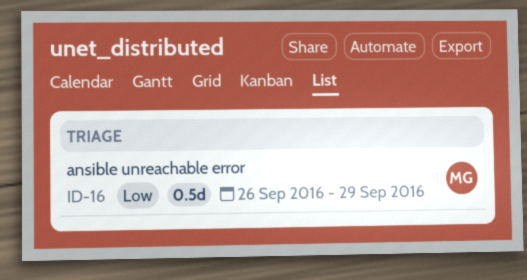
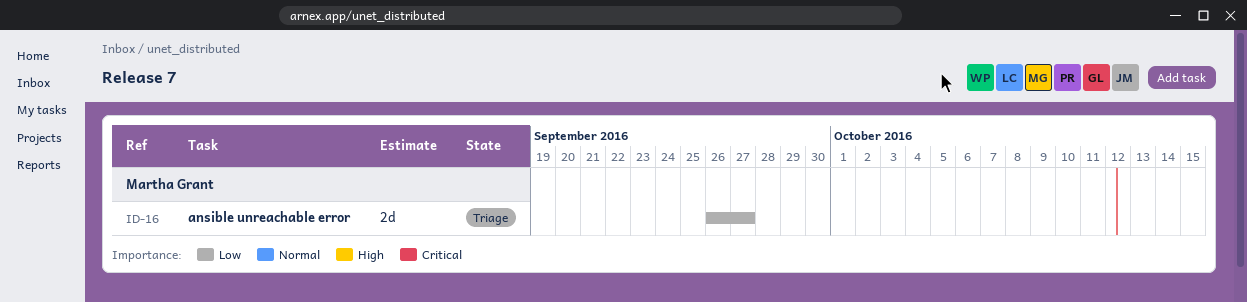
ID-16, estimate: 0.5d -> 2d
ID-16, due: Sep 29 -> Sep 27

